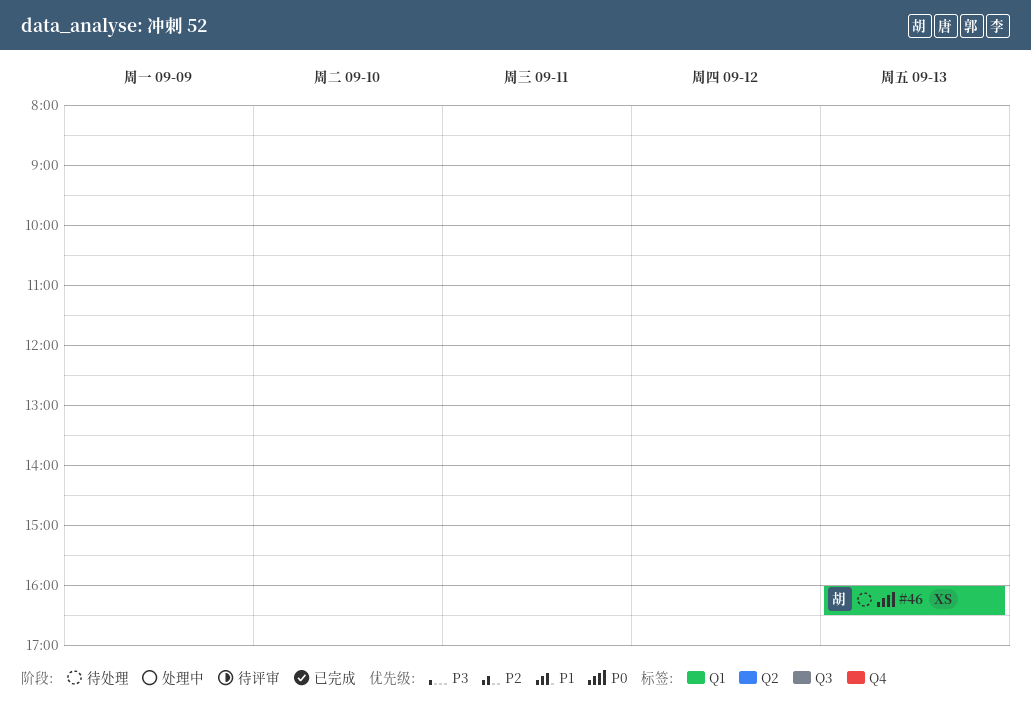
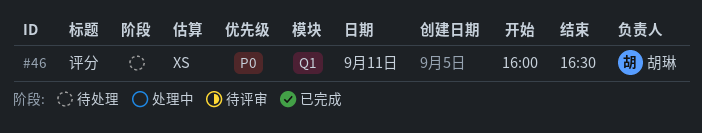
#46, day: Sep 13 -> Sep 11

